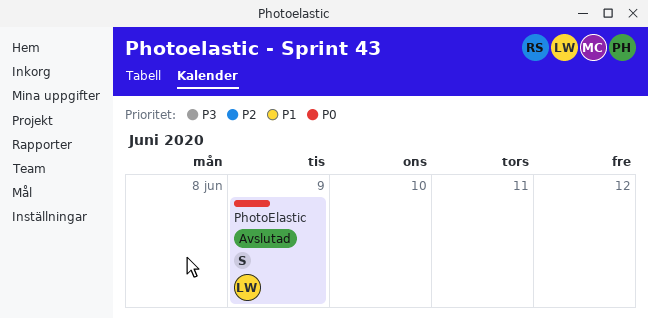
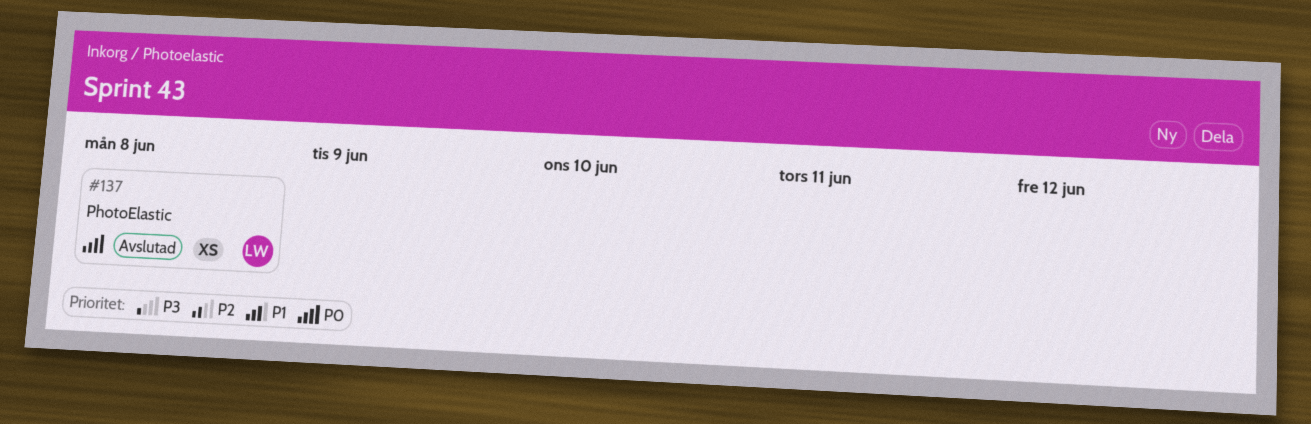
PhotoElastic, estimate: S -> XS
PhotoElastic, due: Jun 9 -> Jun 8

